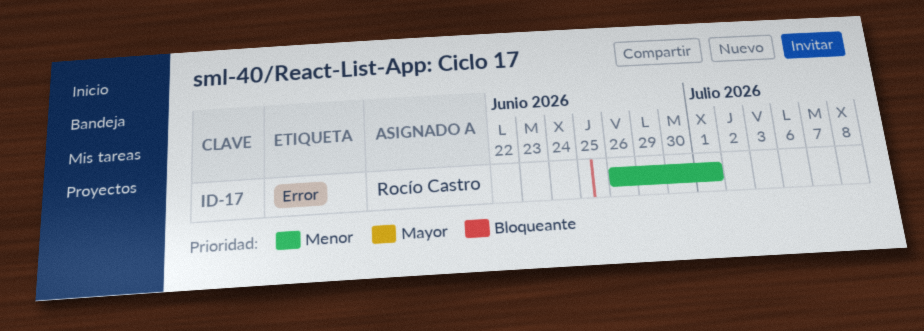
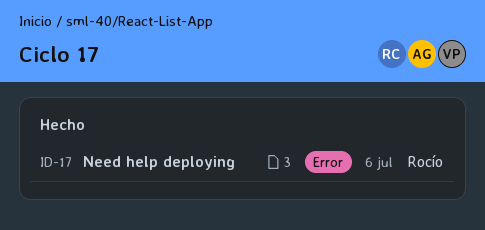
ID-17, due: Jul 1 -> Jul 6

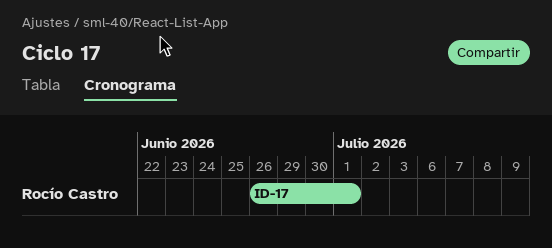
ID-17, due: Jul 6 -> Jul 1

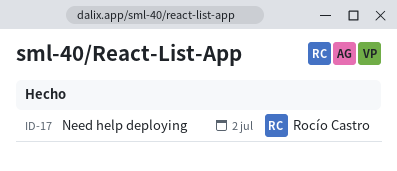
ID-17, due: Jul 1 -> Jul 2

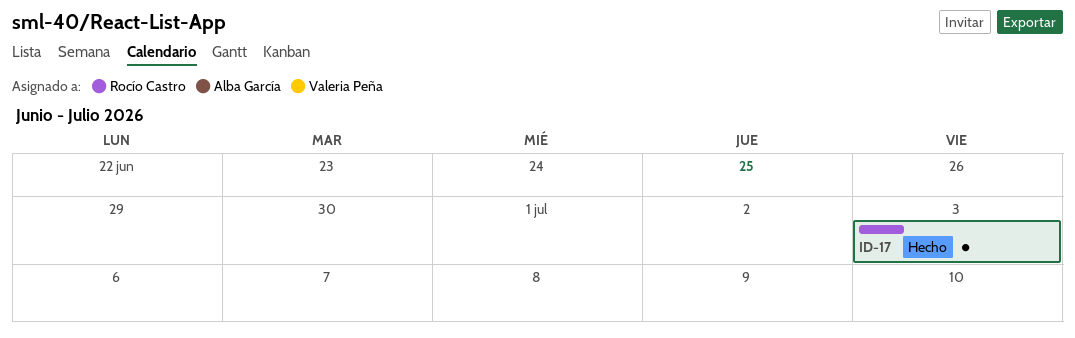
ID-17, due: Jul 2 -> Jul 3

